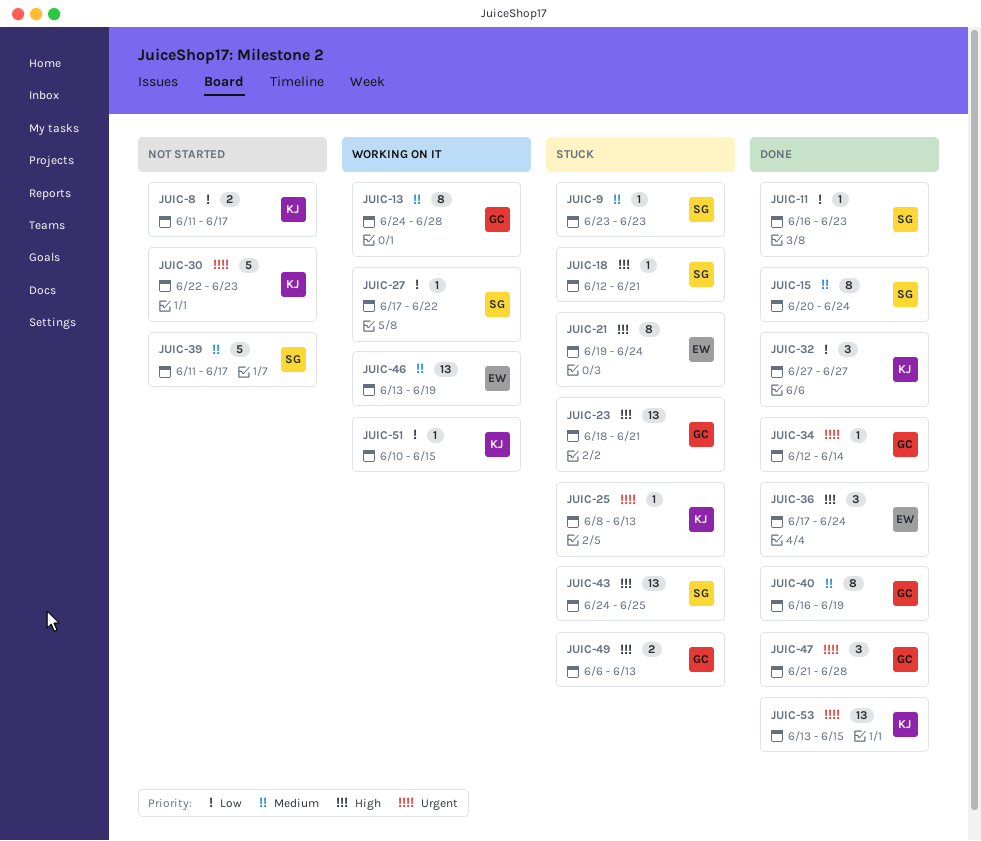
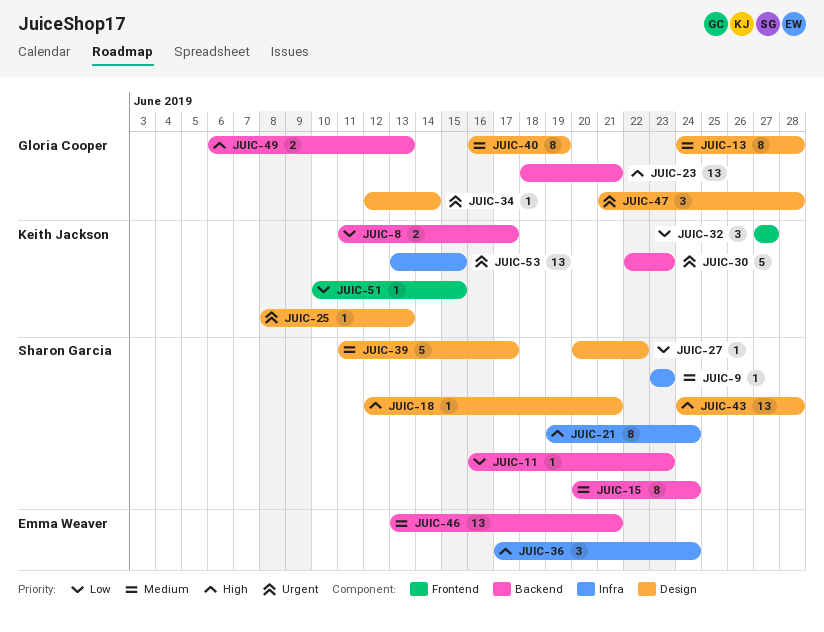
JUIC-21, owner: Emma Weaver -> Sharon Garcia
JUIC-27, start: Jun 17 -> Jun 20
JUIC-43, due: Jun 25 -> Jun 28
JUIC-46, due: Jun 19 -> Jun 21

